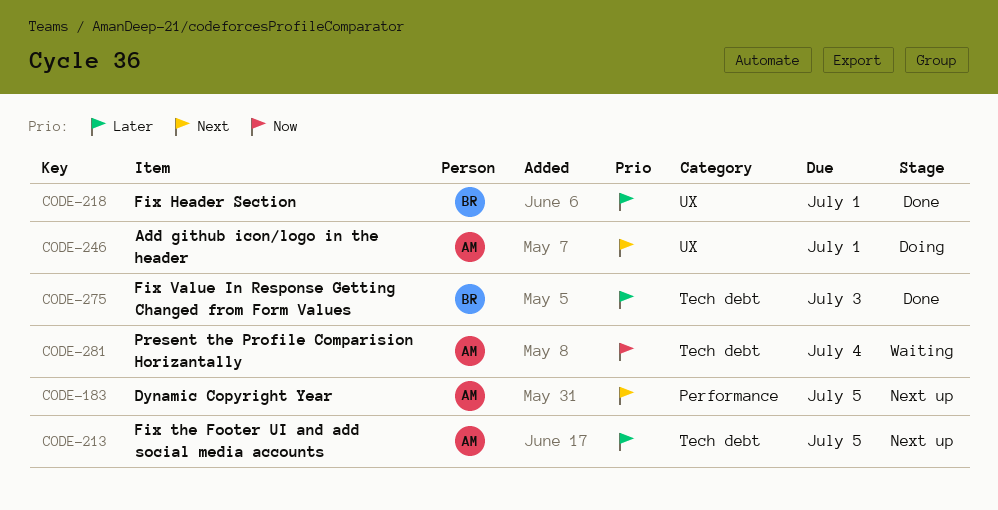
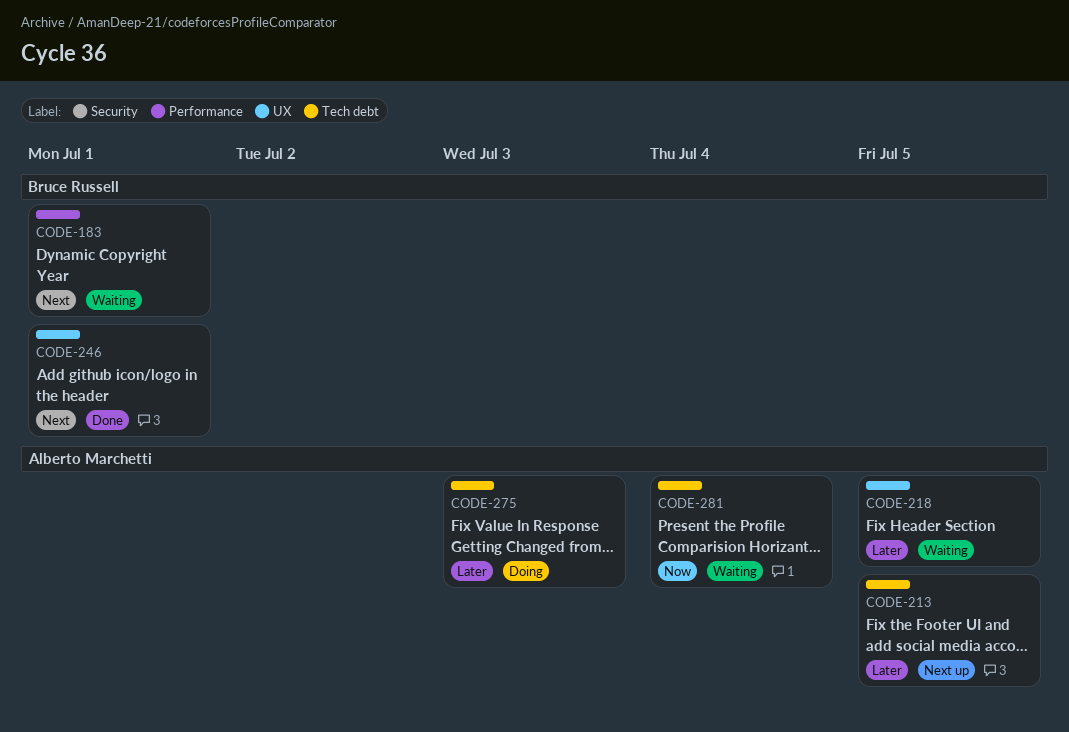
CODE-183, status: Next up -> Waiting
CODE-183, owner: Alberto Marchetti -> Bruce Russell
CODE-183, due: Jul 5 -> Jul 1
CODE-218, status: Done -> Waiting
CODE-218, owner: Bruce Russell -> Alberto Marchetti
CODE-218, due: Jul 1 -> Jul 5
CODE-246, status: Doing -> Done
CODE-246, owner: Alberto Marchetti -> Bruce Russell
CODE-275, status: Done -> Doing
CODE-275, owner: Bruce Russell -> Alberto Marchetti

